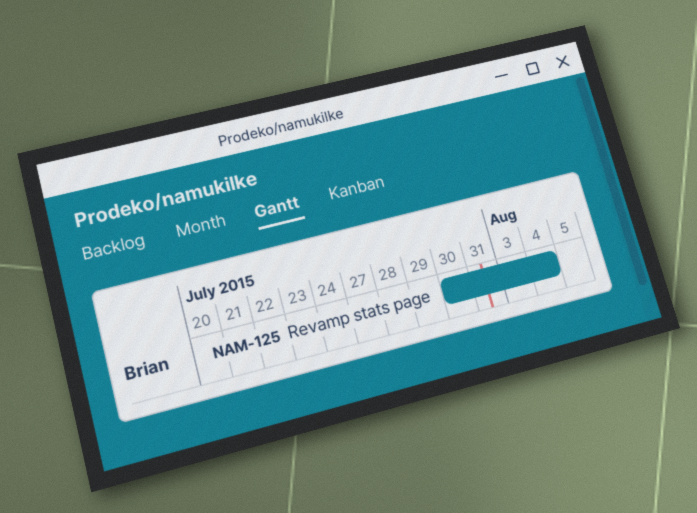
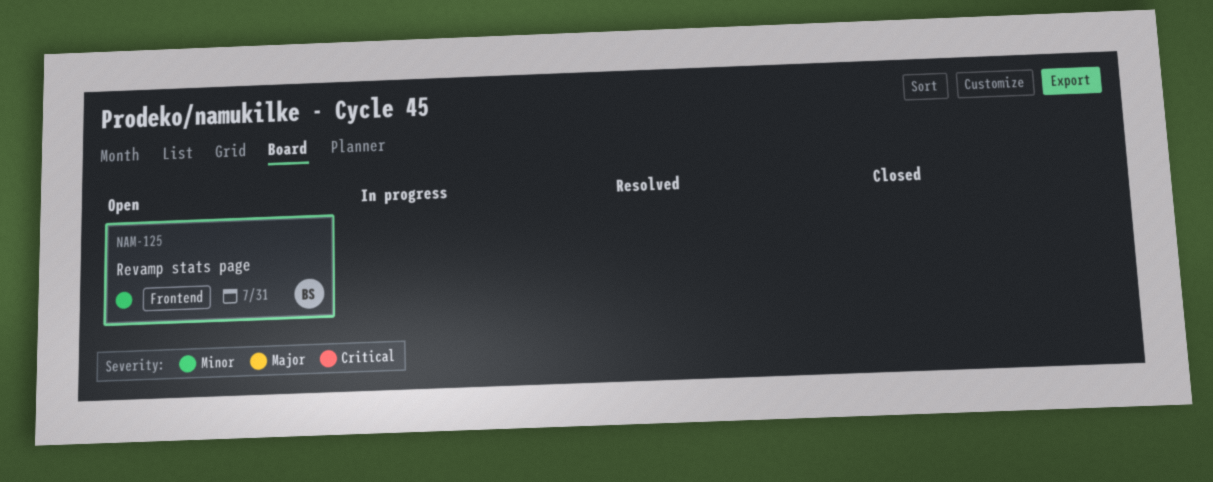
NAM-125, due: Aug 4 -> Jul 31

